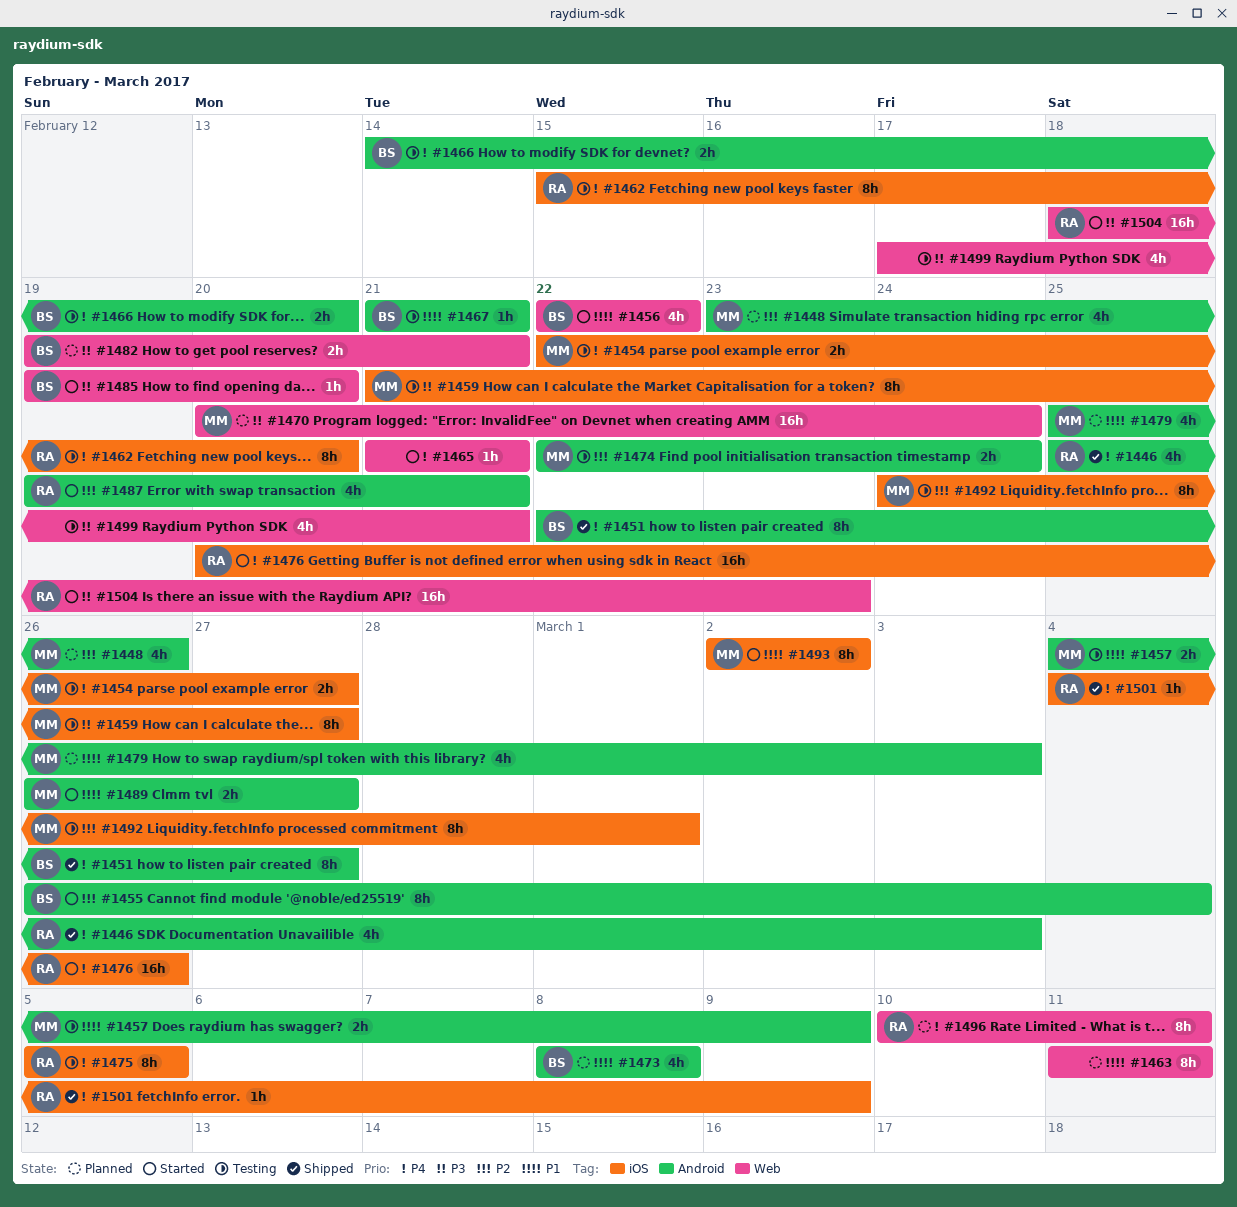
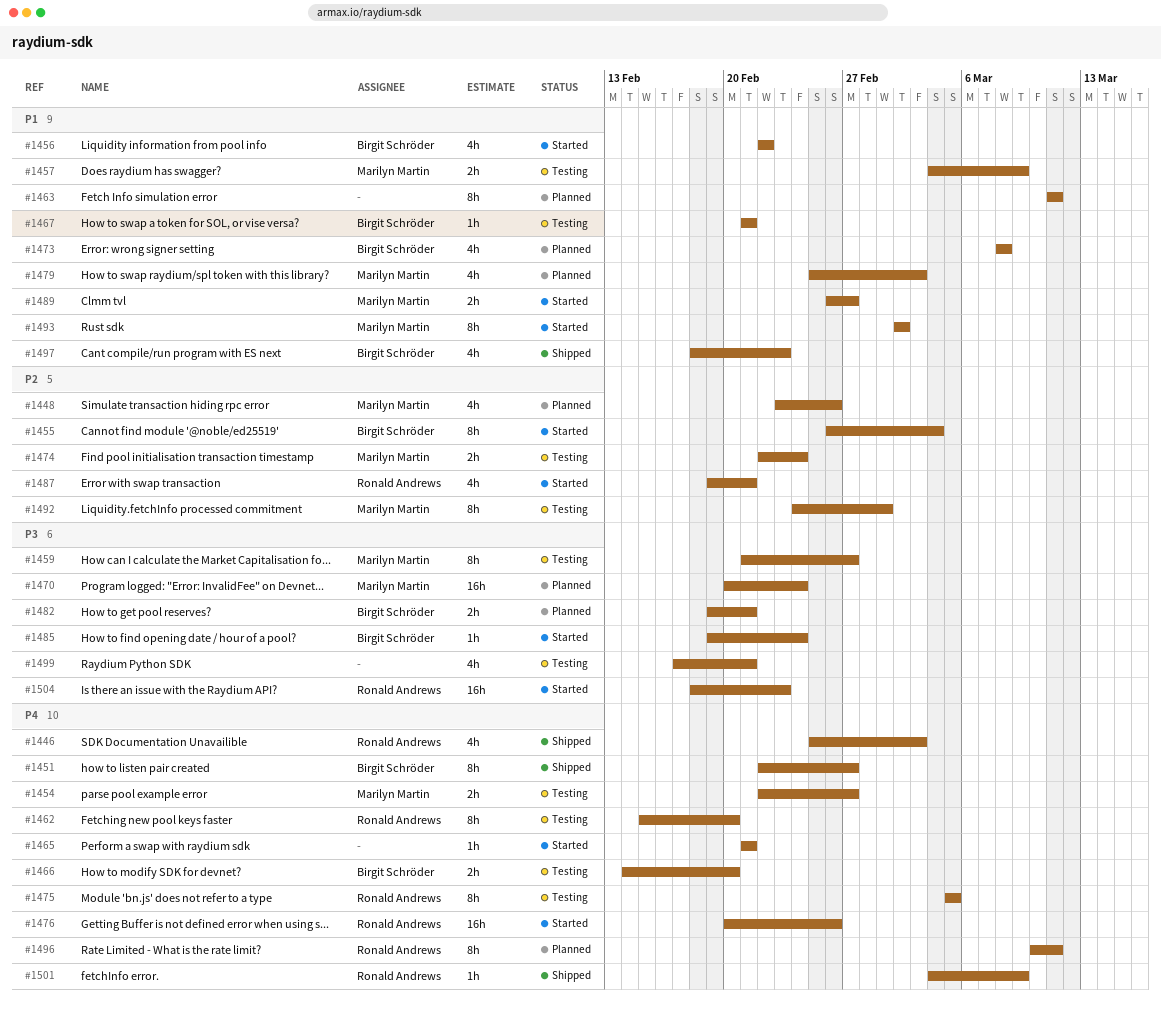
#1485, due: Feb 20 -> Feb 24
#1497: none -> present

